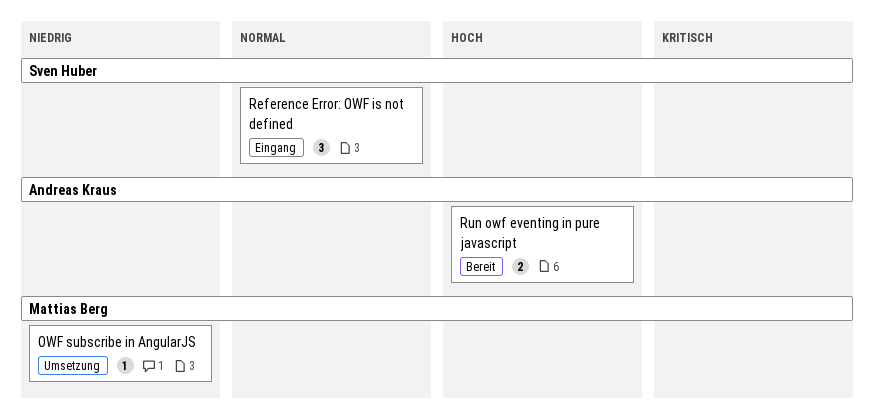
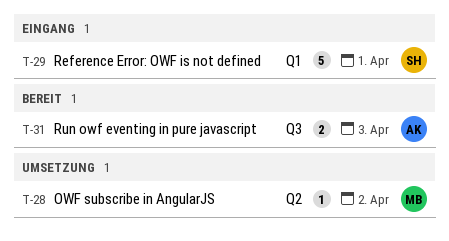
Reference Error: OWF is not defined, estimate: 3 -> 5

